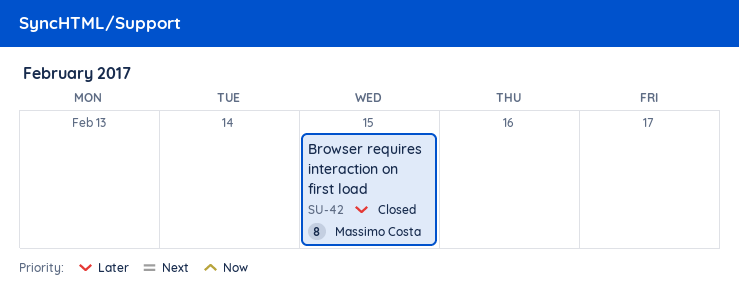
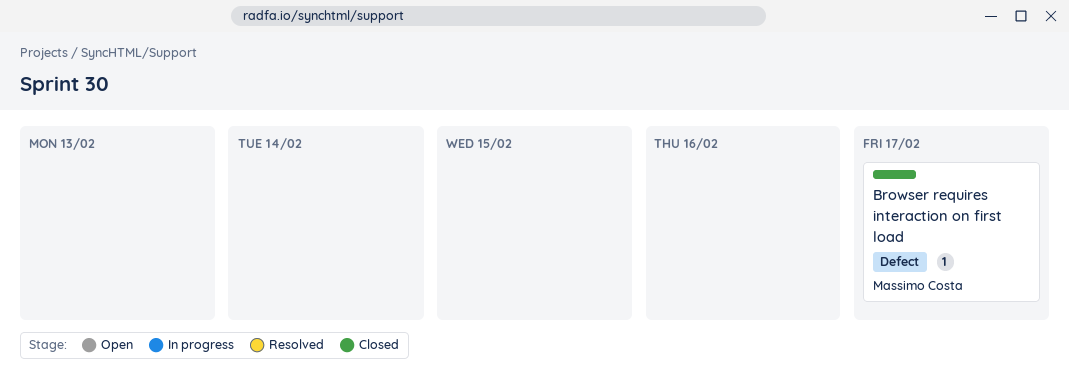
Browser requires interaction on first load, estimate: 8 -> 1
Browser requires interaction on first load, due: Feb 15 -> Feb 17

